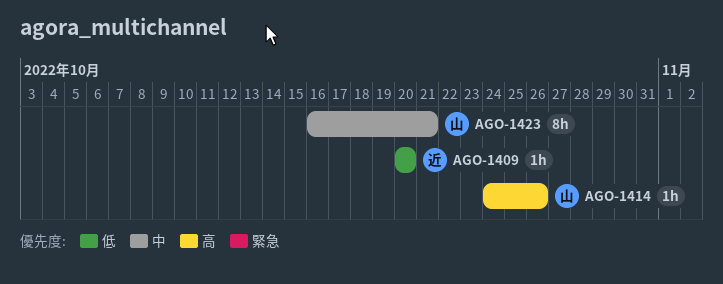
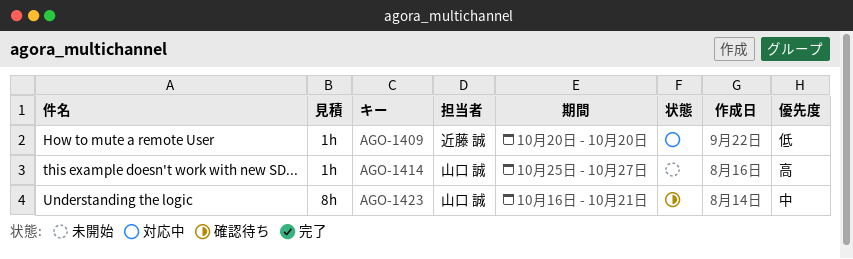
AGO-1414, start: Oct 24 -> Oct 25
AGO-1414, due: Oct 26 -> Oct 27

